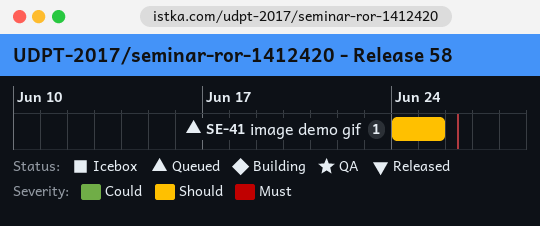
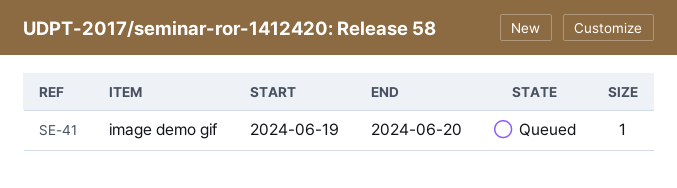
SE-41, start: Jun 24 -> Jun 19
SE-41, due: Jun 25 -> Jun 20

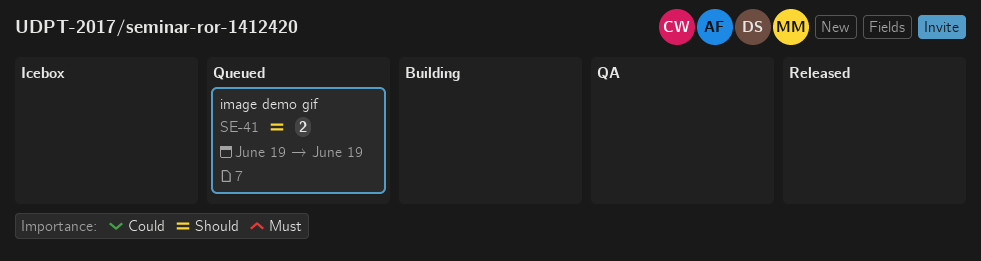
SE-41, estimate: 1 -> 2
SE-41, due: Jun 20 -> Jun 19

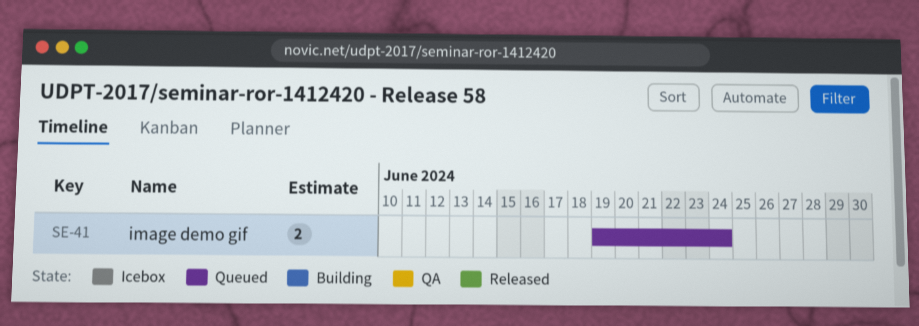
SE-41, due: Jun 19 -> Jun 24

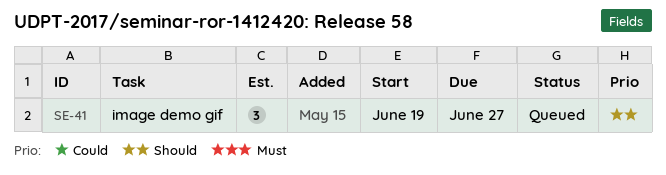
SE-41, estimate: 2 -> 3
SE-41, due: Jun 24 -> Jun 27

